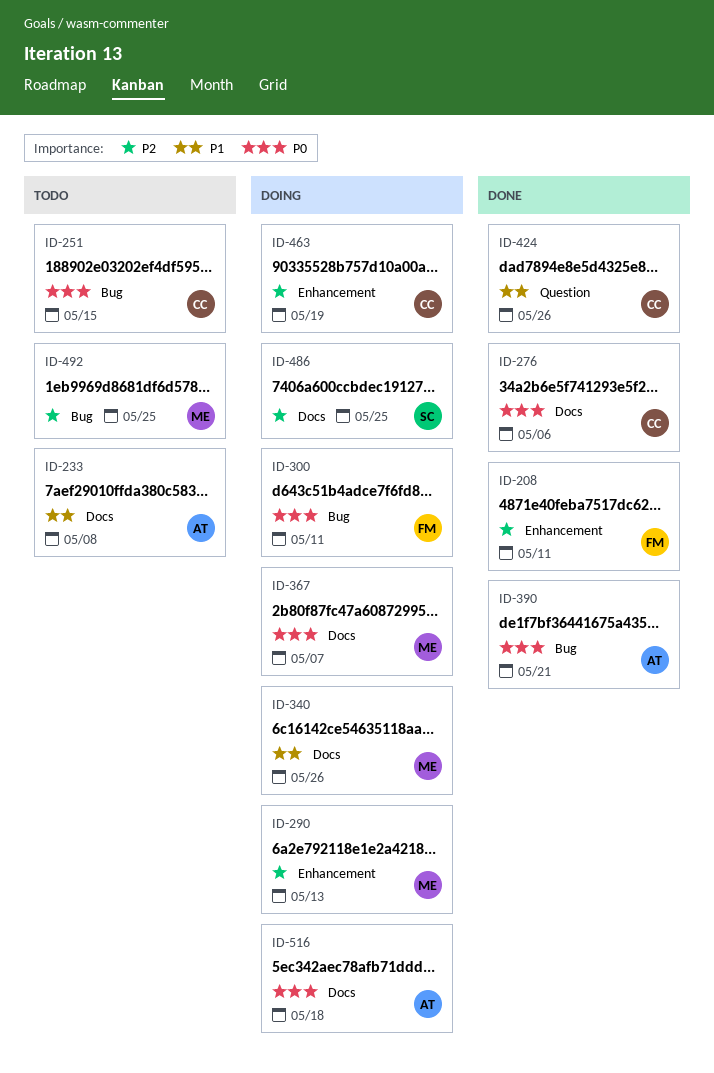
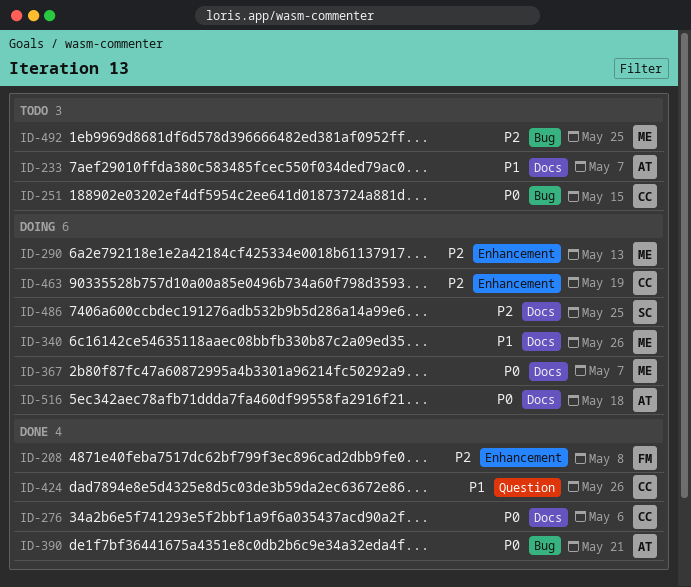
ID-208, due: May 11 -> May 8
ID-233, due: May 8 -> May 7
ID-300: present -> none

